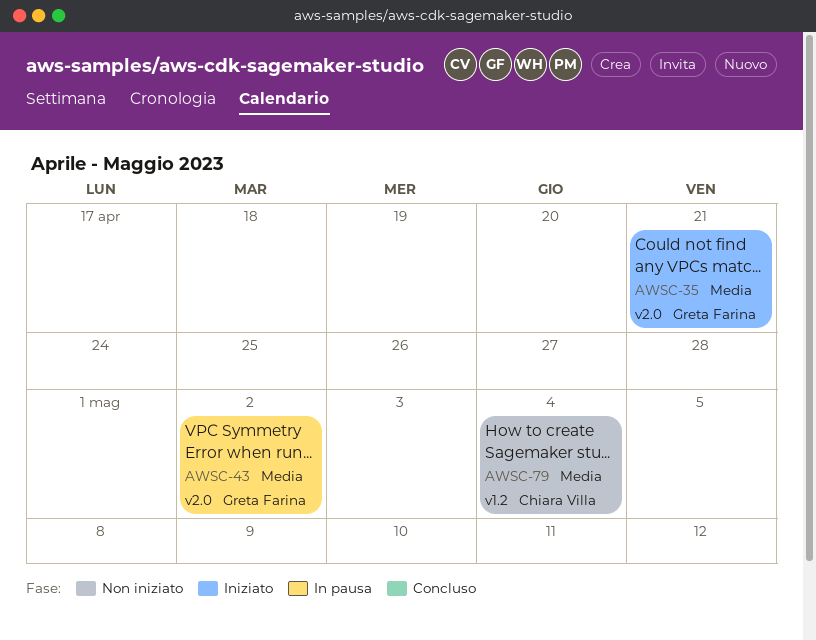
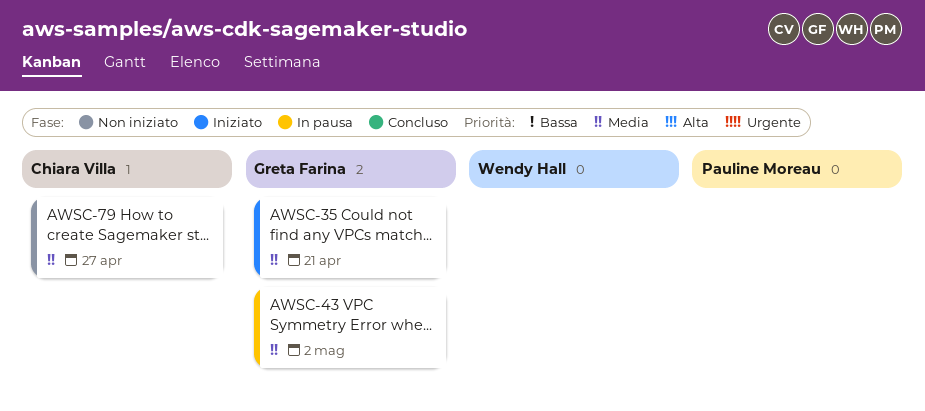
AWSC-79, due: May 4 -> Apr 27

